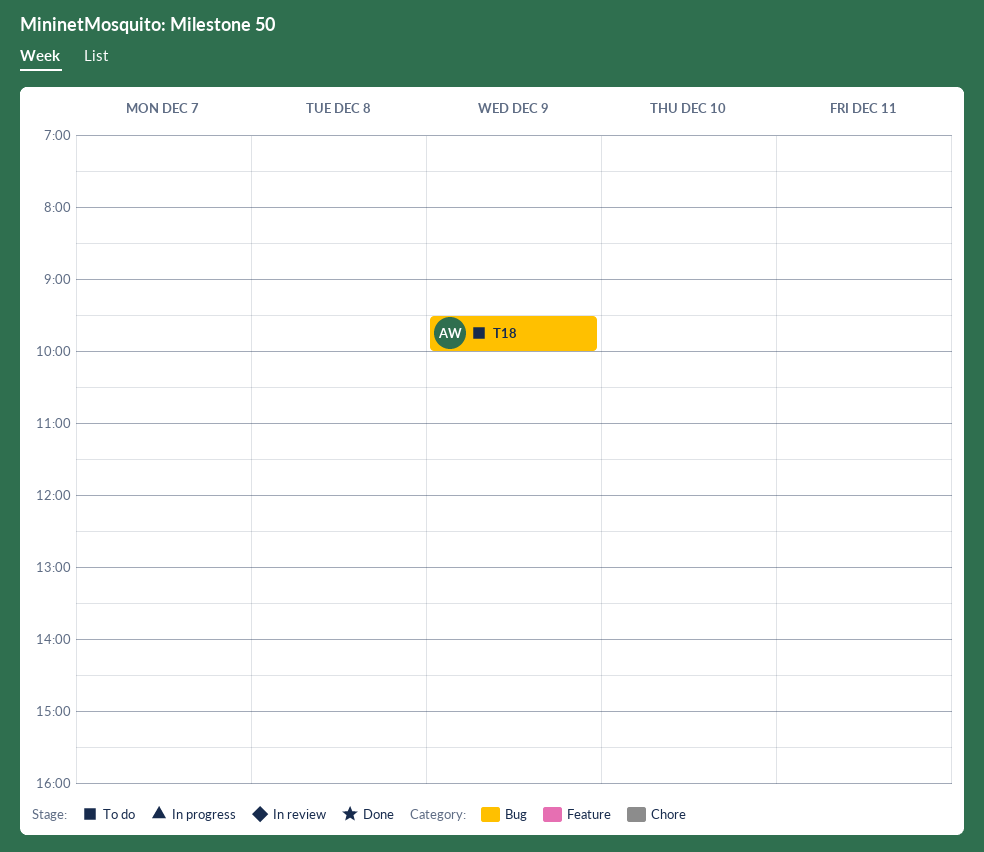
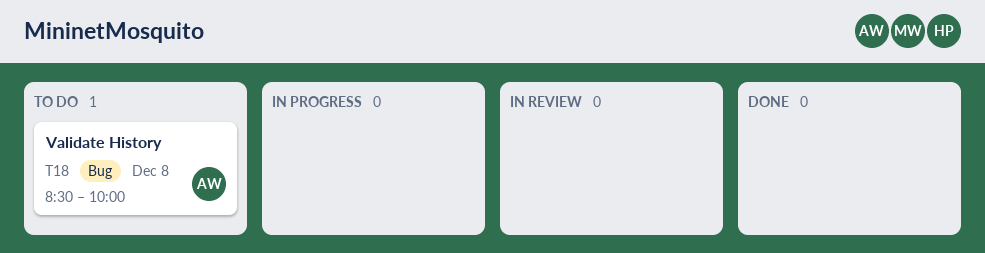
T18, day: Dec 9 -> Dec 8
T18, begins: 09:30 -> 08:30

